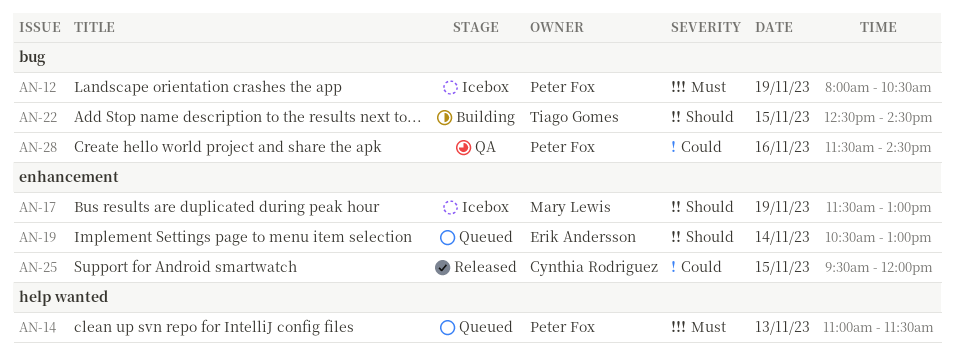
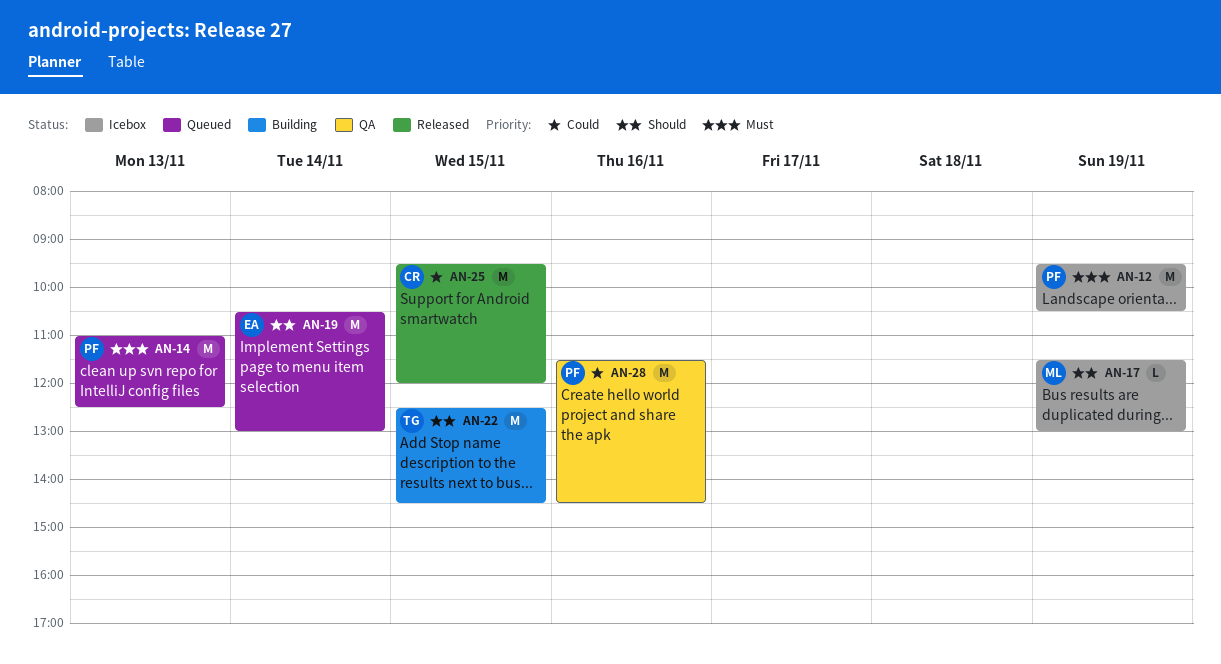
AN-12, begins: 08:00 -> 09:30
AN-14, ends: 11:30 -> 12:30

